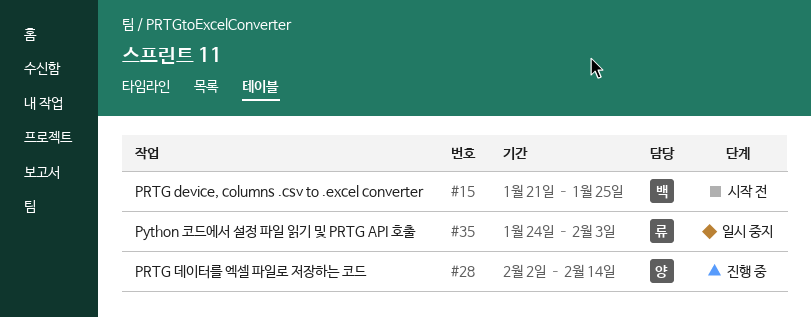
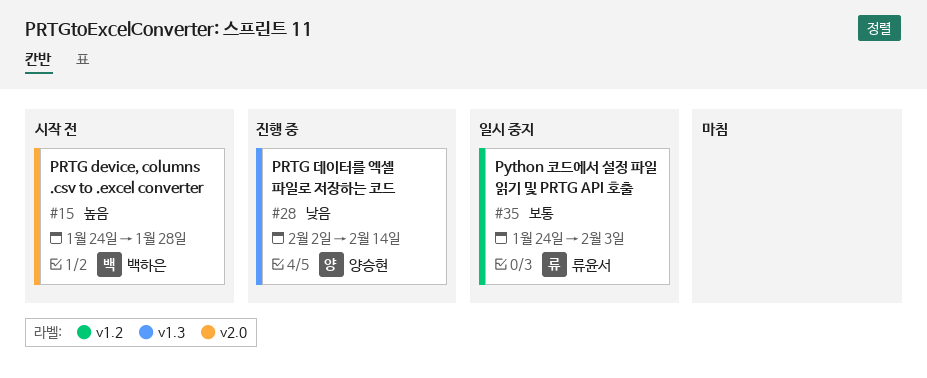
#15, start: Jan 21 -> Jan 24
#15, due: Jan 25 -> Jan 28

